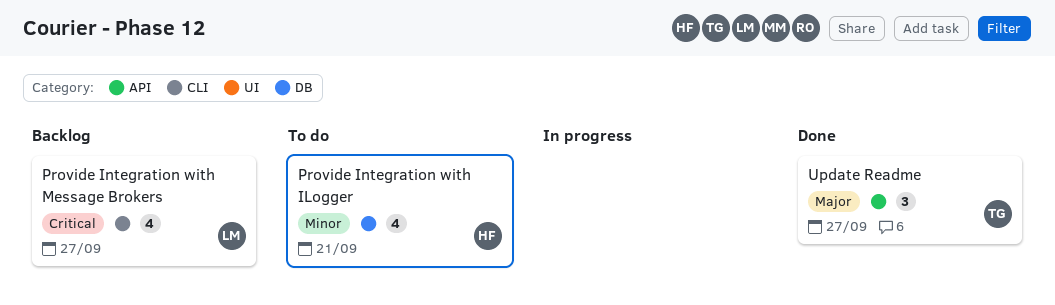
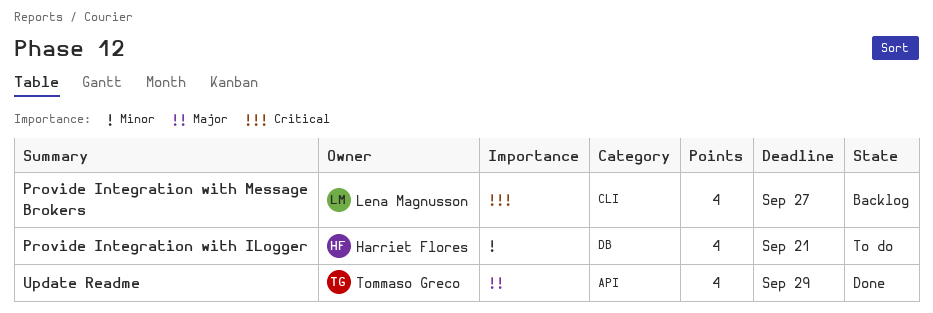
Update Readme, estimate: 3 -> 4
Update Readme, due: Sep 27 -> Sep 29

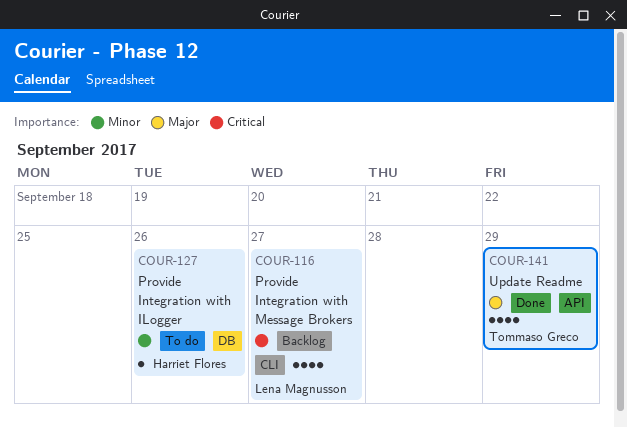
Provide Integration with ILogger, estimate: 4 -> 1
Provide Integration with ILogger, due: Sep 21 -> Sep 26

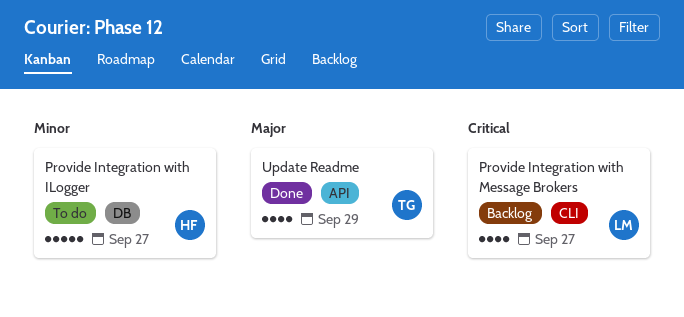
Provide Integration with ILogger, estimate: 1 -> 5
Provide Integration with ILogger, due: Sep 26 -> Sep 27

